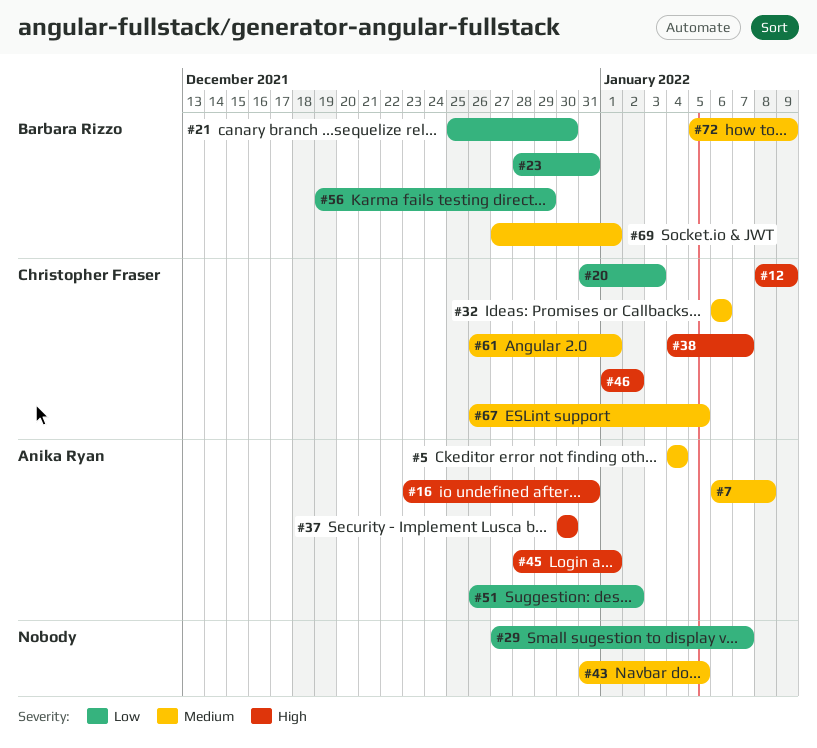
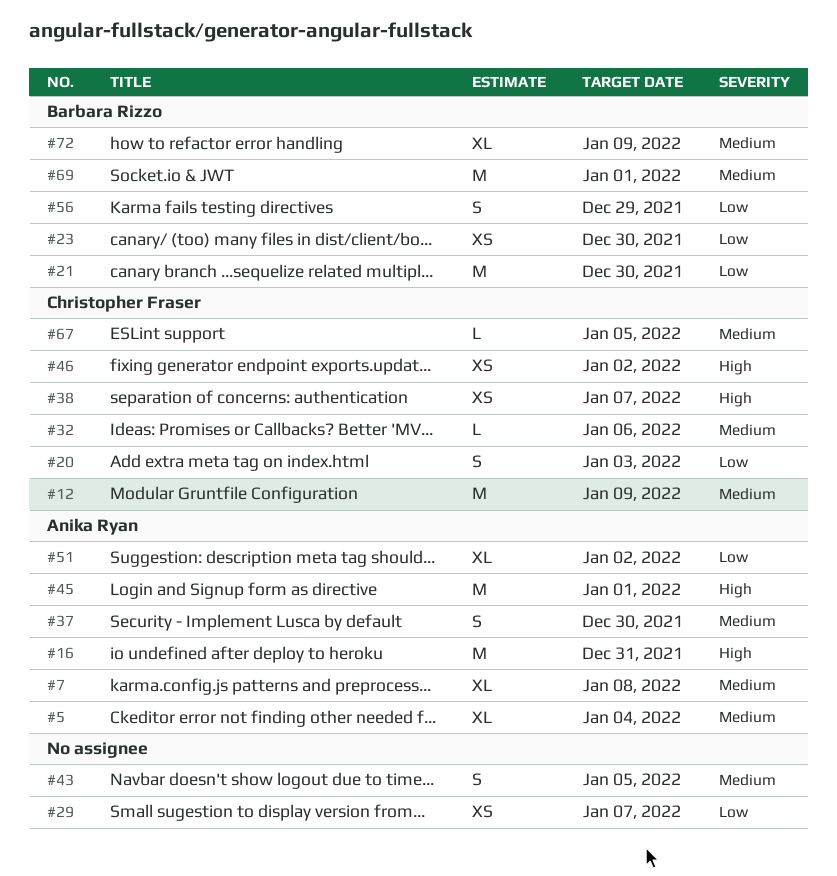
#12, priority: High -> Medium
#23, due: Dec 31 -> Dec 30
#37, priority: High -> Medium
#61: present -> none

